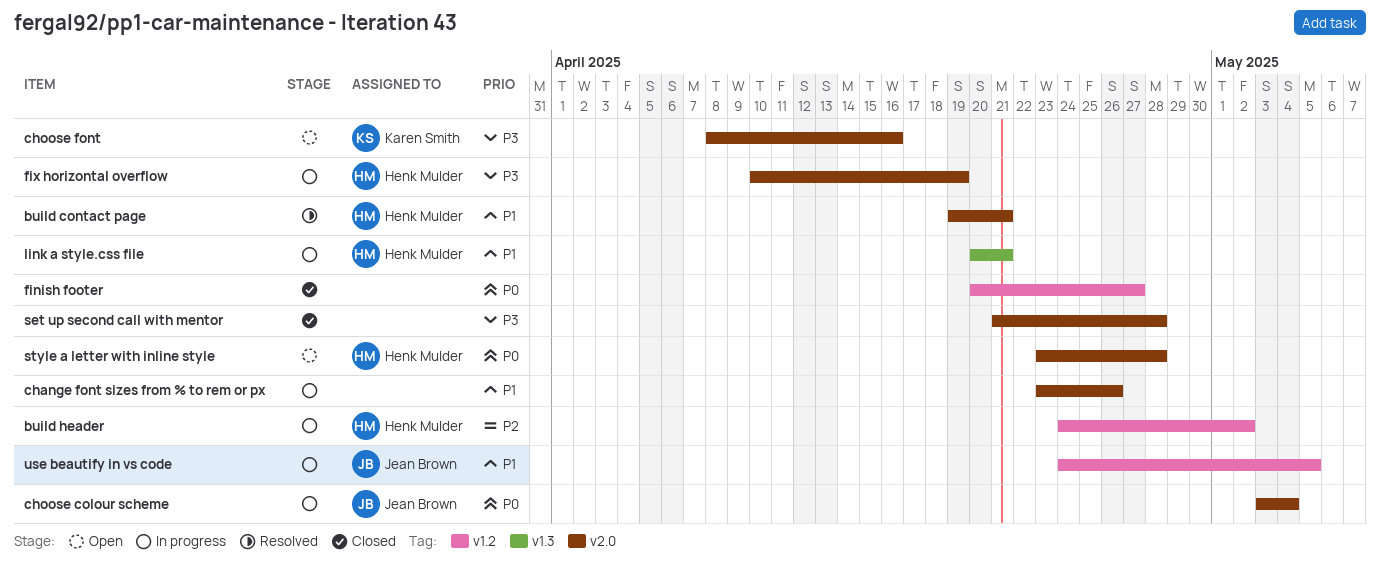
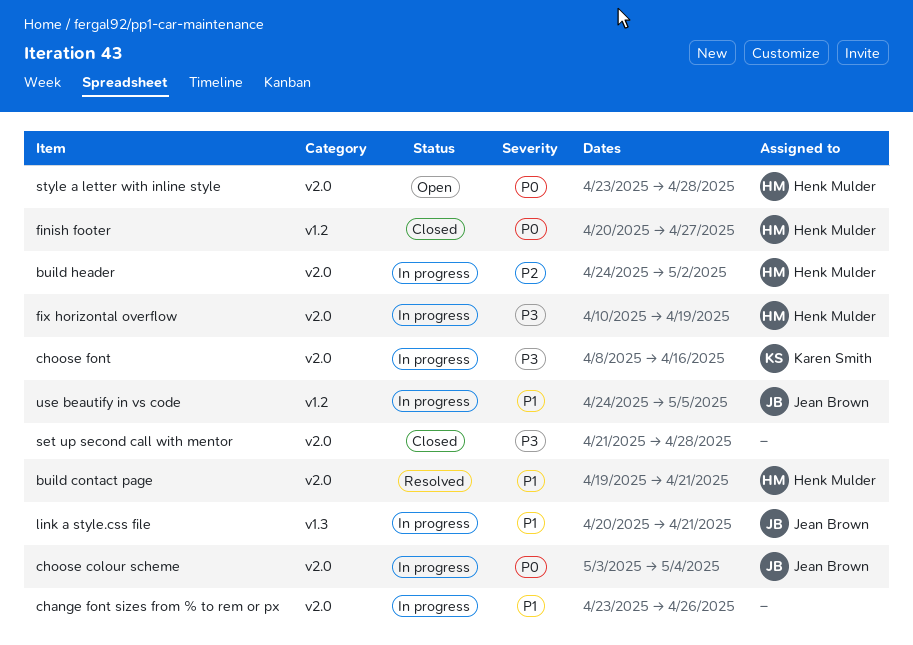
build header, label: v1.2 -> v2.0
choose font, status: Open -> In progress
finish footer, owner: none -> Henk Mulder
link a style.css file, owner: Henk Mulder -> Jean Brown

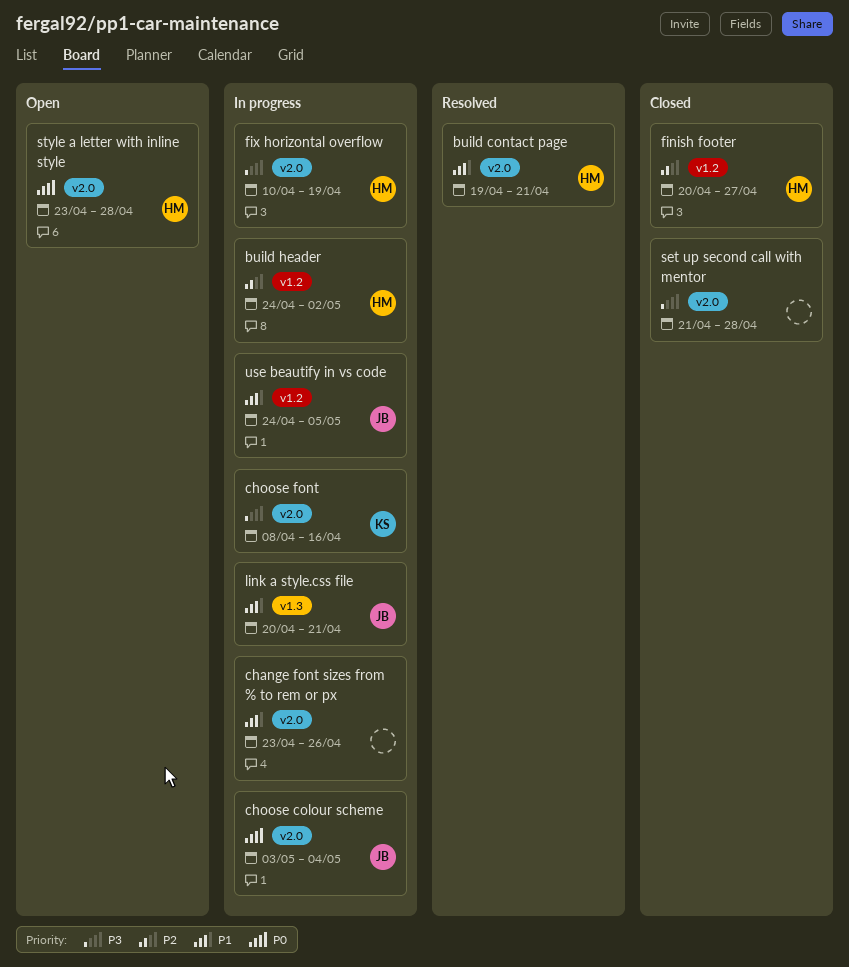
build header, label: v2.0 -> v1.2
finish footer, priority: P0 -> P2

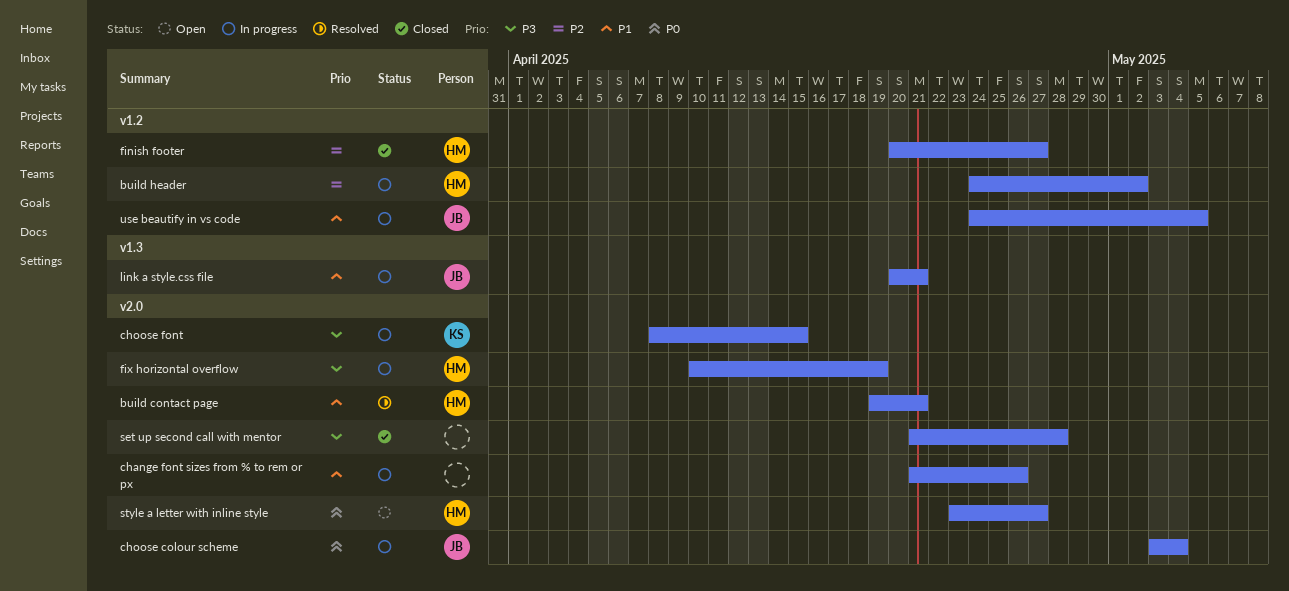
change font sizes from % to rem or px, start: Apr 23 -> Apr 21
choose font, due: Apr 16 -> Apr 15
style a letter with inline style, due: Apr 28 -> Apr 27

